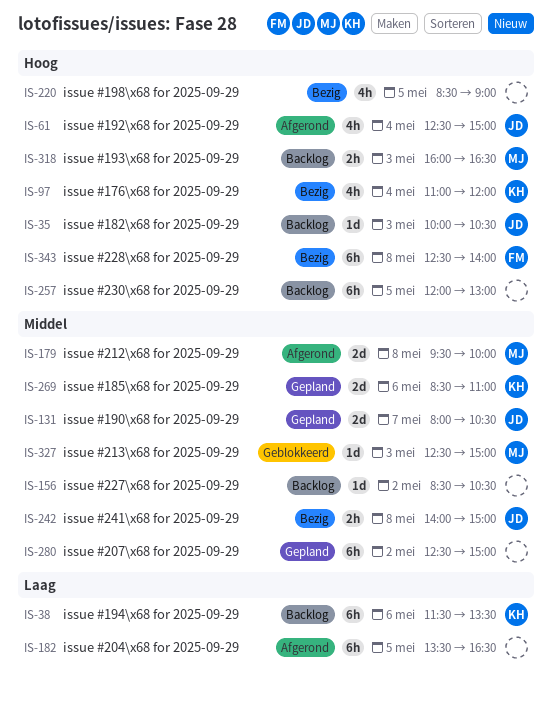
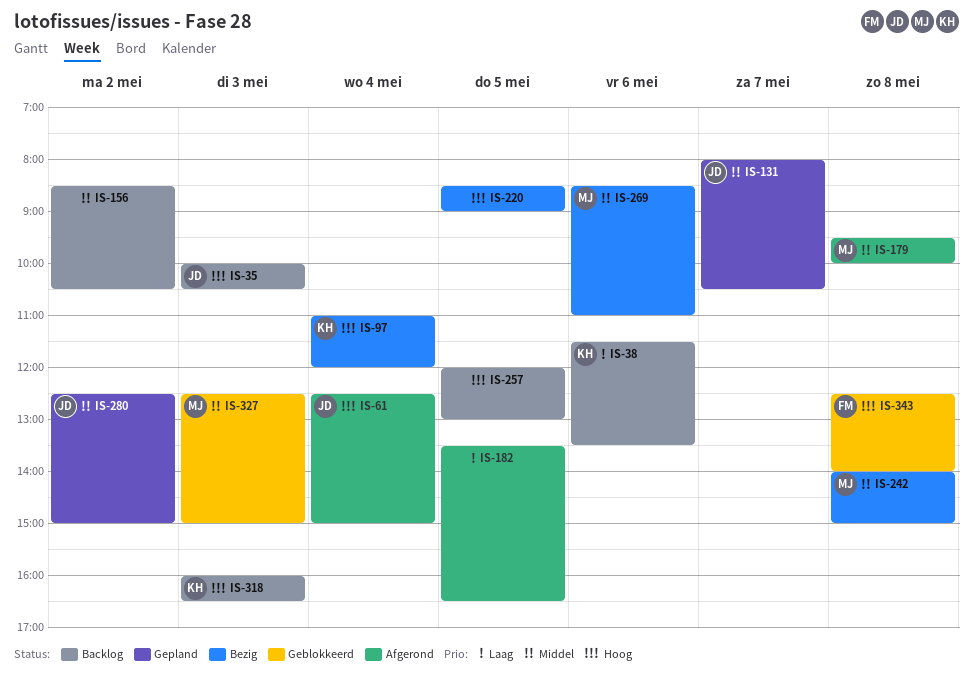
IS-242, owner: JD -> MJ
IS-269, status: Gepland -> Bezig
IS-269, owner: KH -> MJ
IS-280, owner: none -> JD
IS-318, owner: MJ -> KH
IS-343, status: Bezig -> Geblokkeerd

